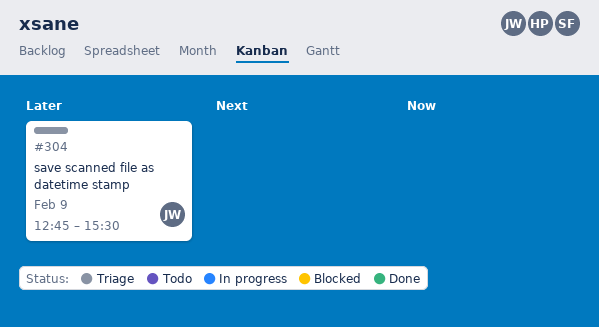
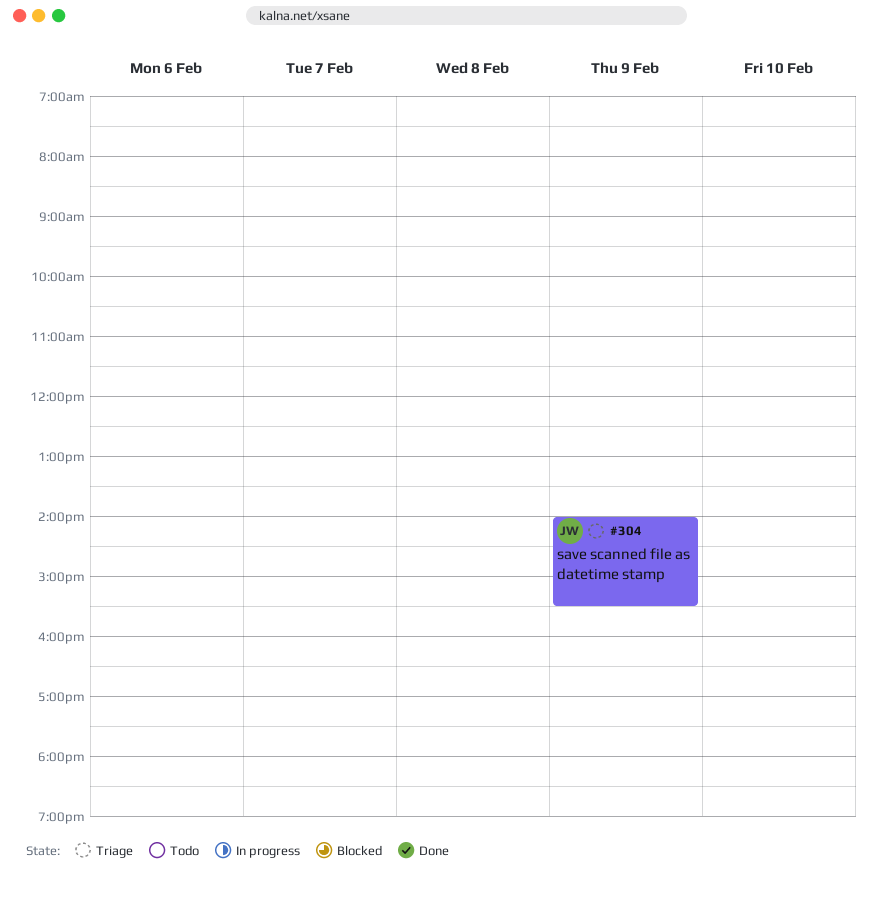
#304, begins: 12:45 -> 14:00

